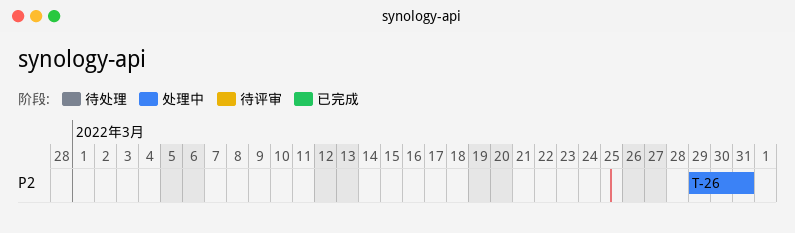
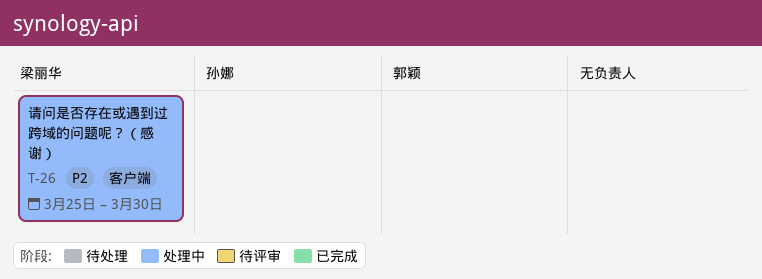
T-26, start: Mar 29 -> Mar 25
T-26, due: Mar 31 -> Mar 30

